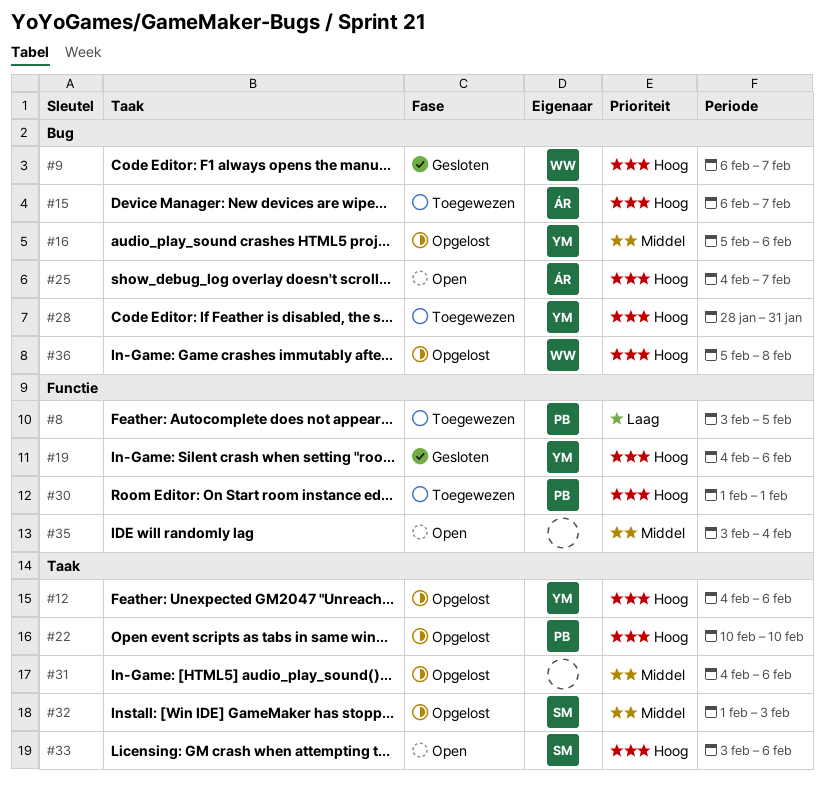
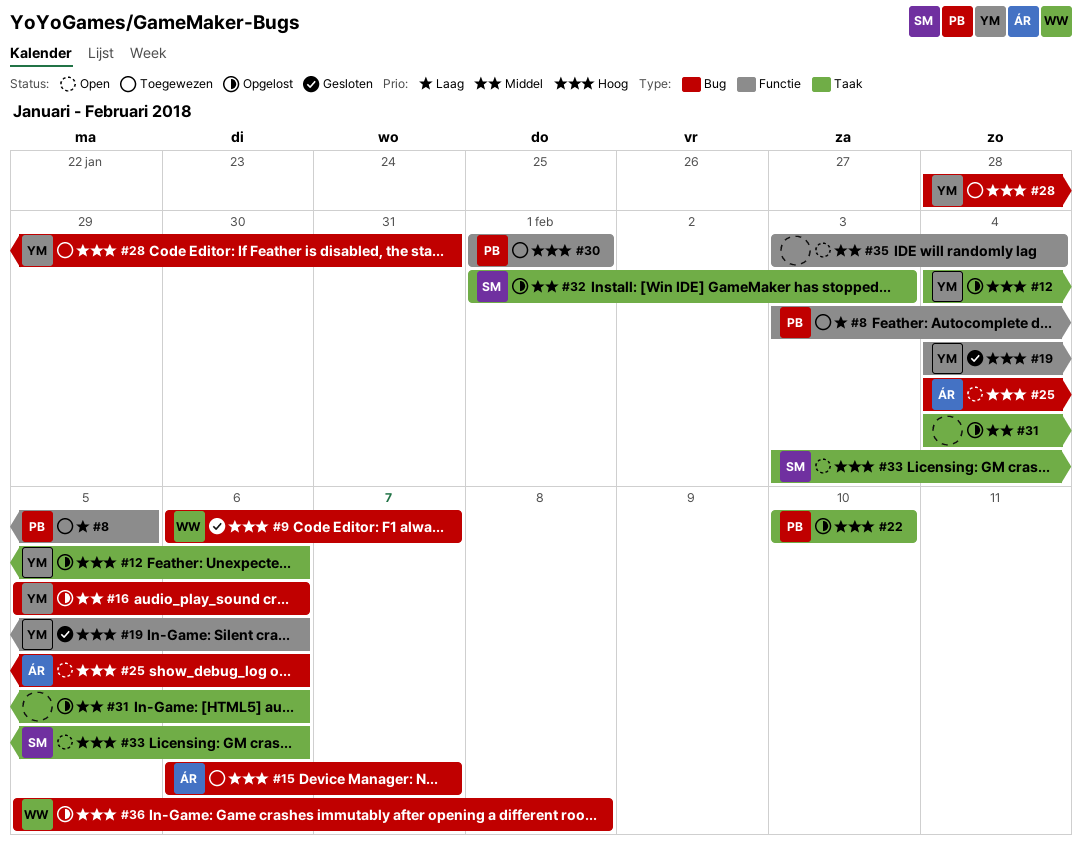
#25, due: Feb 7 -> Feb 6

